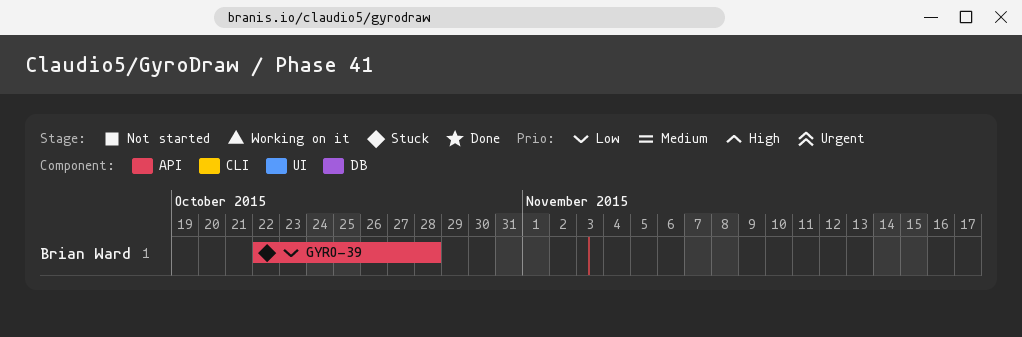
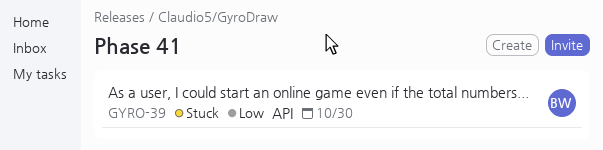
GYRO-39, due: Oct 28 -> Oct 30

